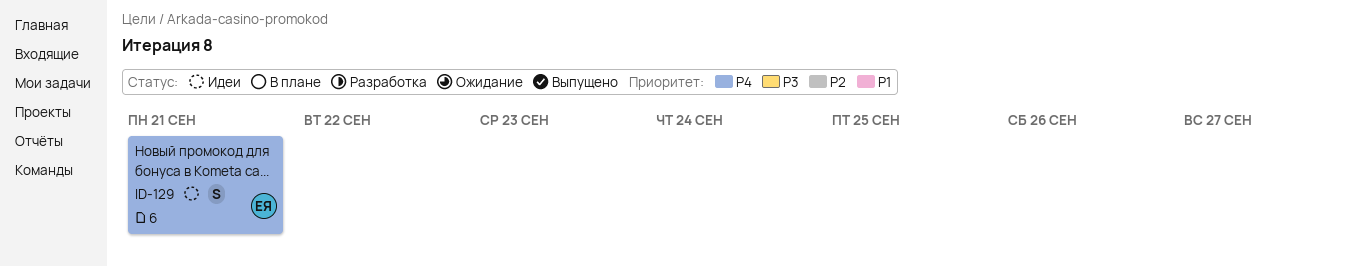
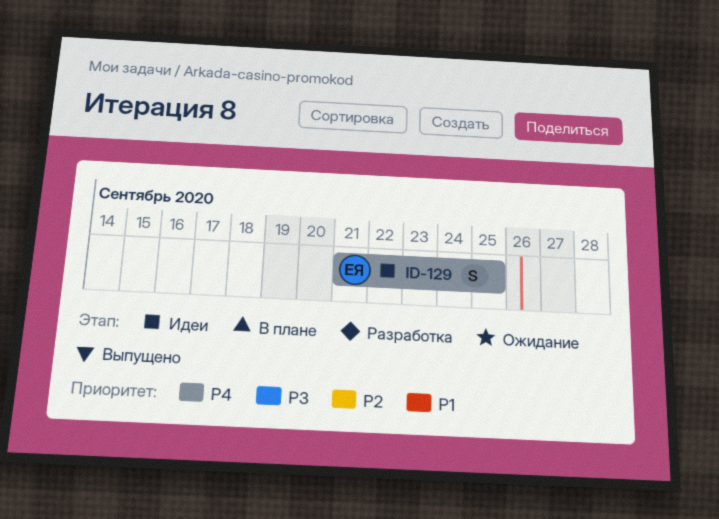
ID-129, due: Sep 21 -> Sep 25

